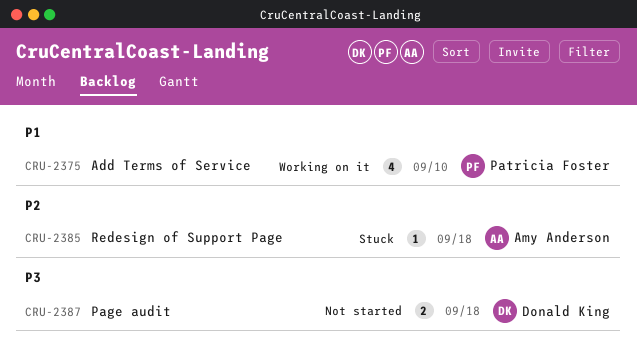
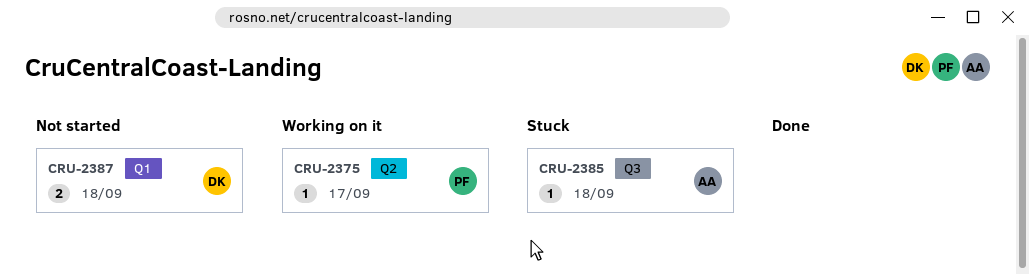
CRU-2375, estimate: 4 -> 1
CRU-2375, due: Sep 10 -> Sep 17

